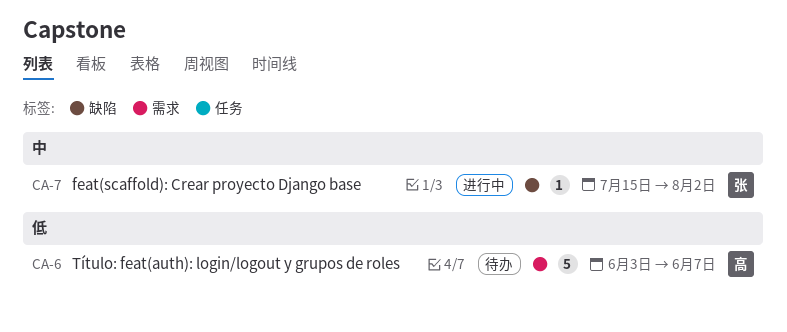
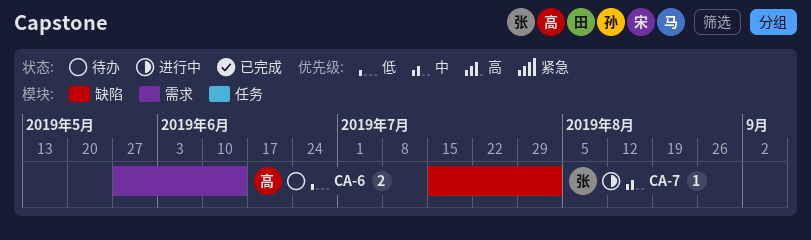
CA-6, estimate: 5 -> 2
CA-6, start: Jun 3 -> May 27
CA-6, due: Jun 7 -> Jun 14

